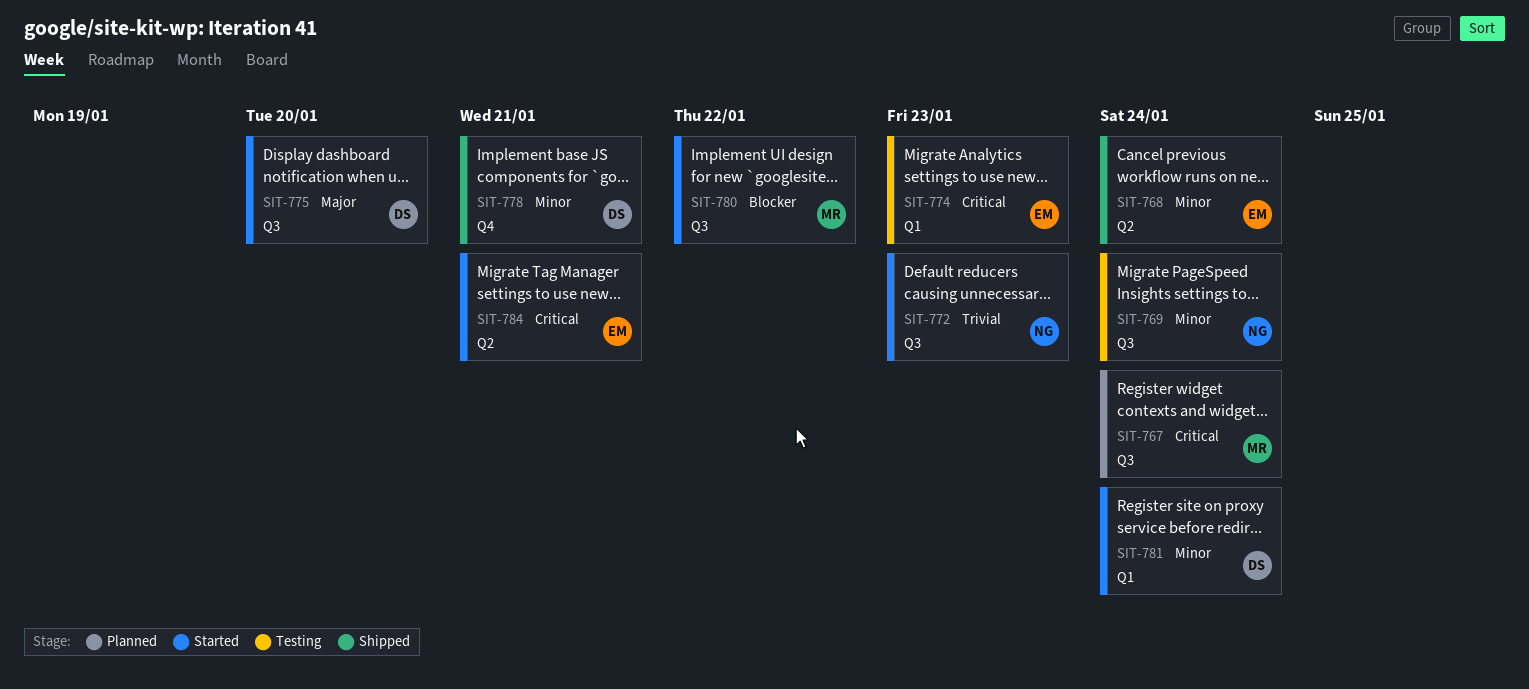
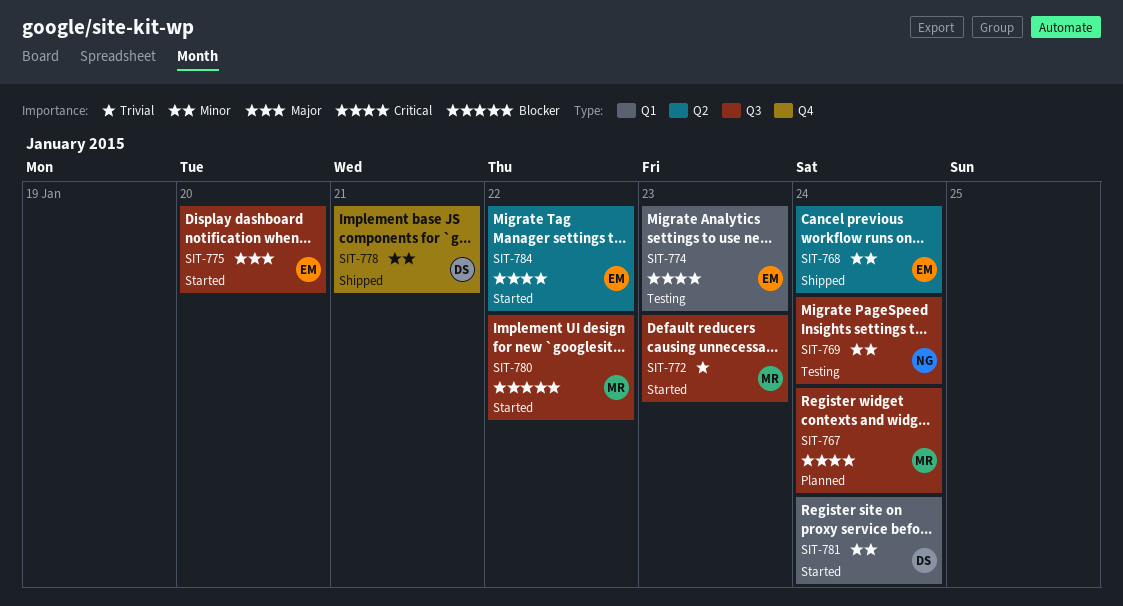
SIT-772, owner: NG -> MR
SIT-775, owner: DS -> EM
SIT-784, due: Jan 21 -> Jan 22

